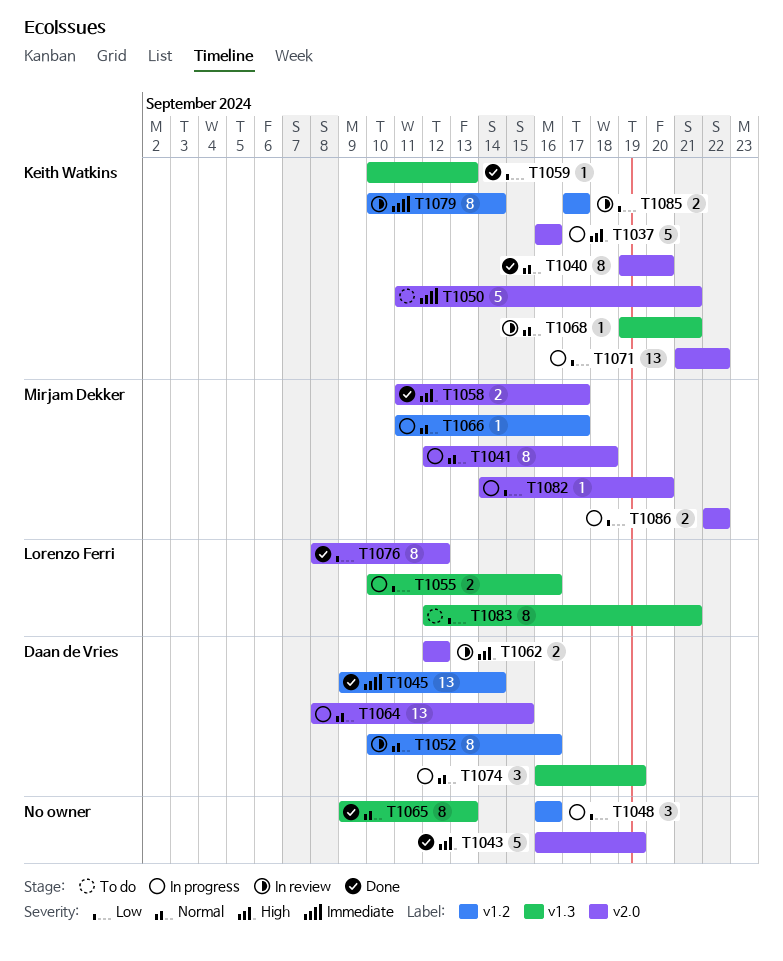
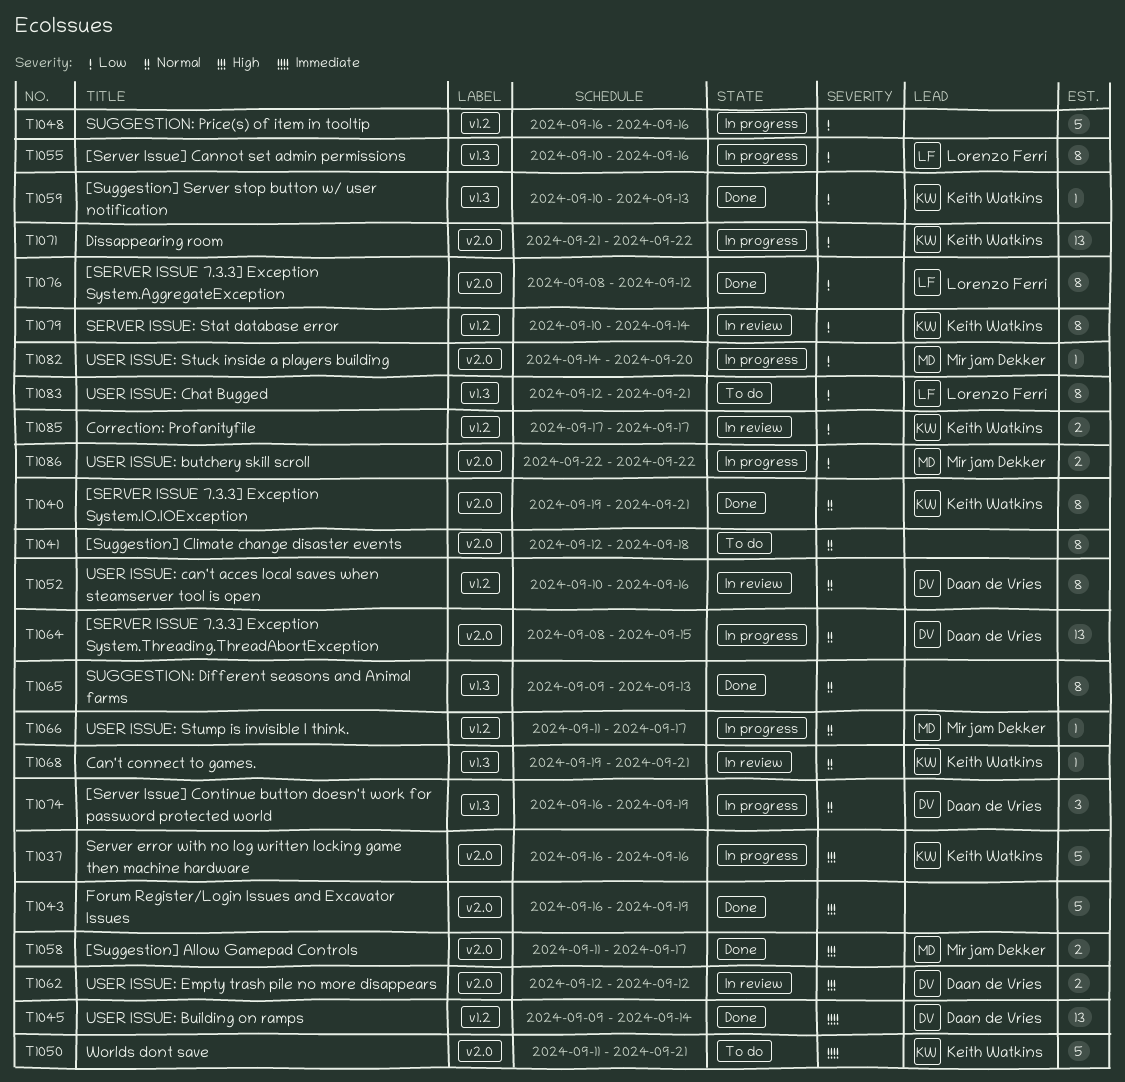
T1040, due: Sep 20 -> Sep 21
T1041, status: In progress -> To do
T1041, owner: Mirjam Dekker -> none
T1048, estimate: 3 -> 5
T1055, estimate: 2 -> 8
T1079, priority: Immediate -> Low

